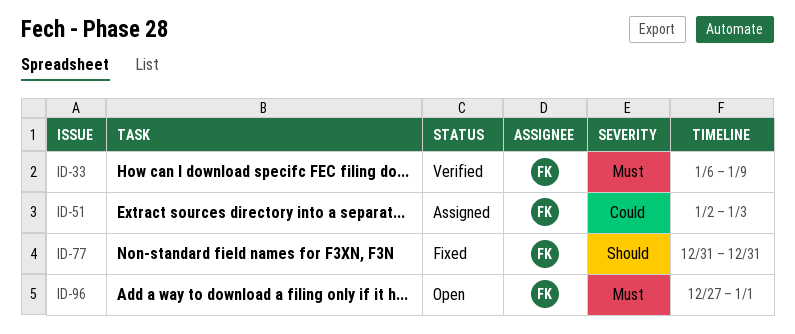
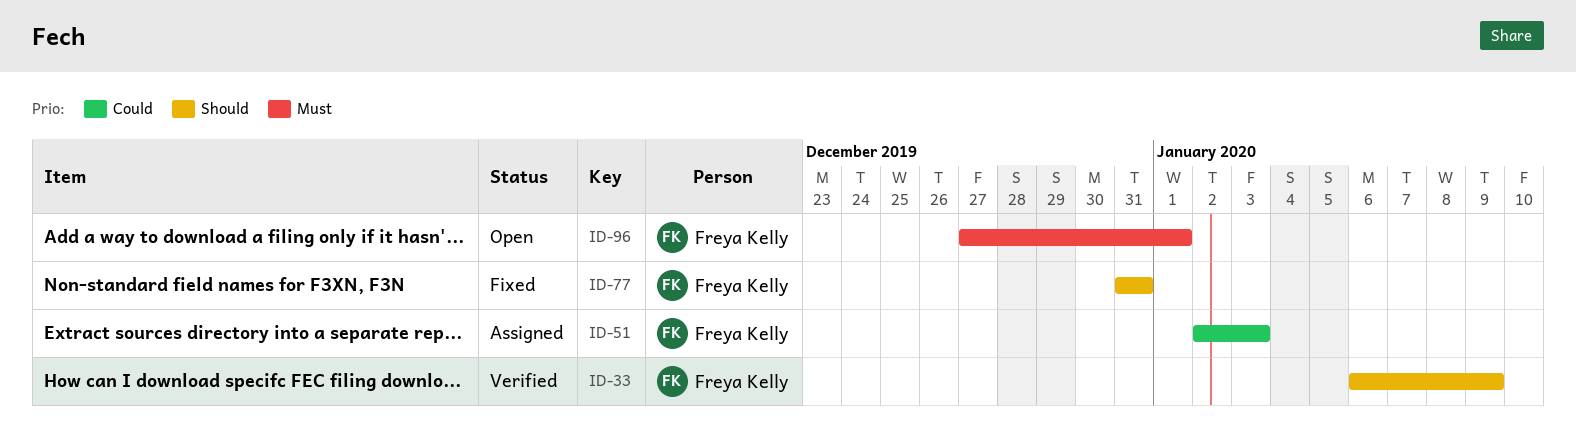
ID-33, priority: Must -> Should

